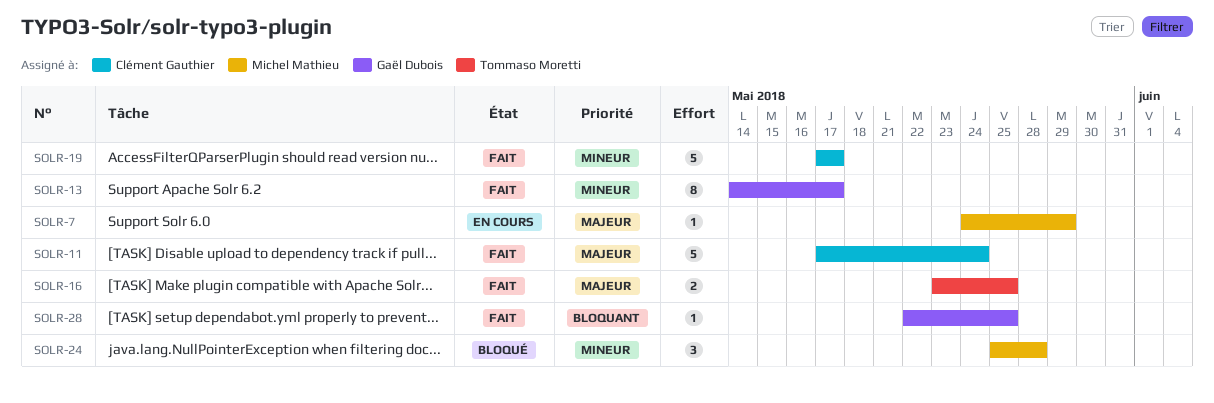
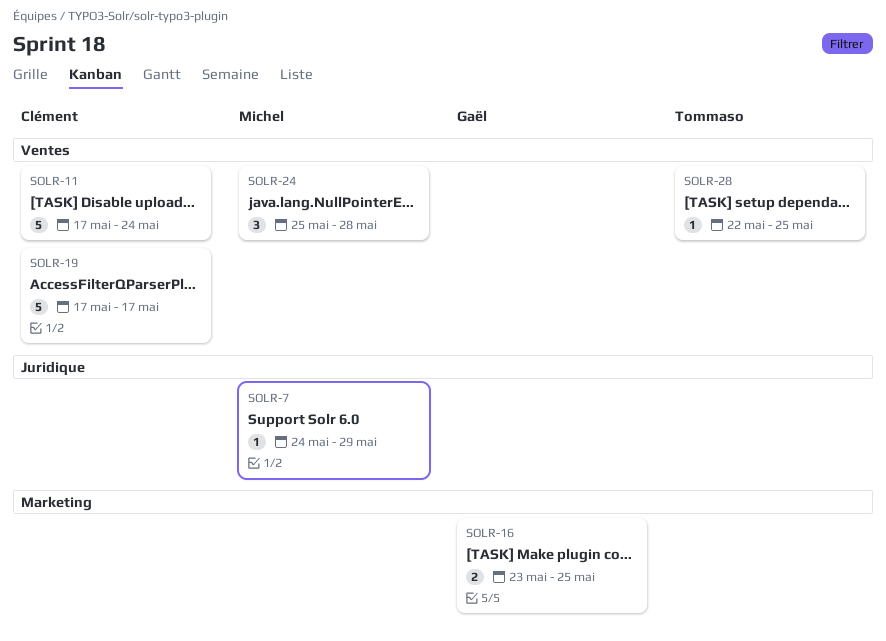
SOLR-13: present -> none
SOLR-16, owner: Tommaso Moretti -> Gaël Dubois
SOLR-28, owner: Gaël Dubois -> Tommaso Moretti

